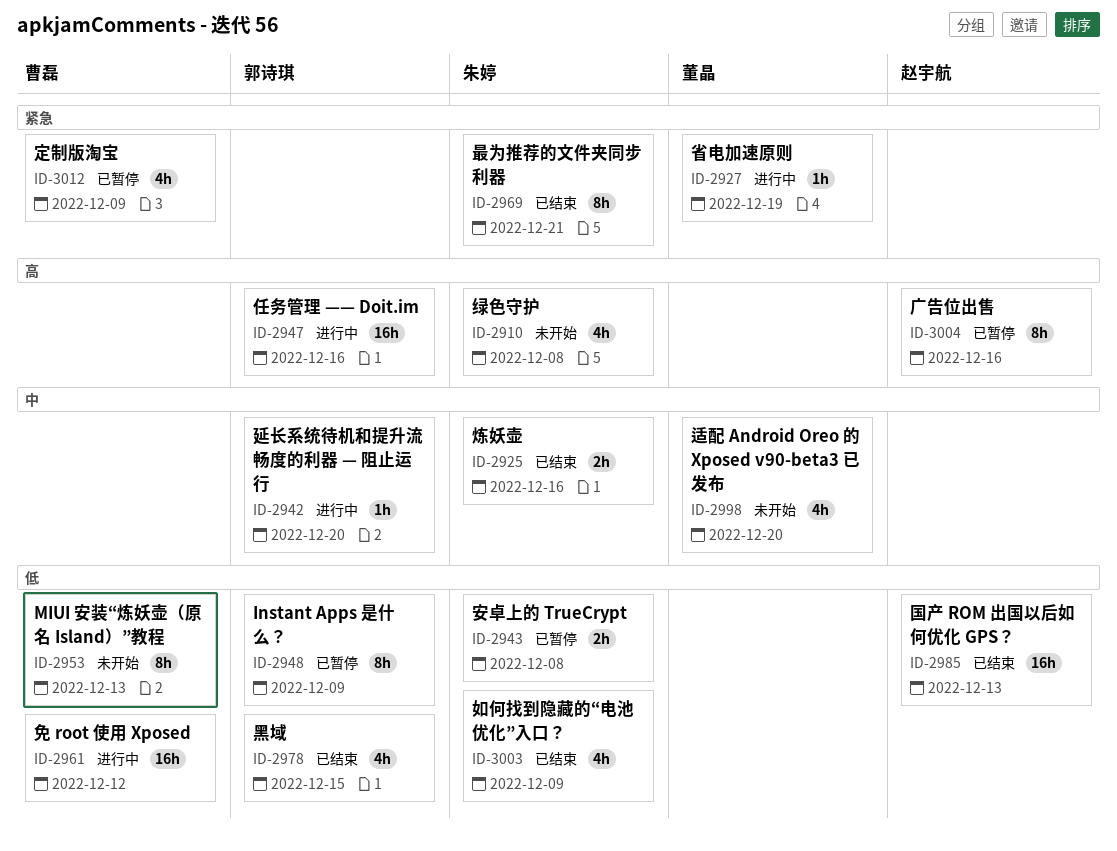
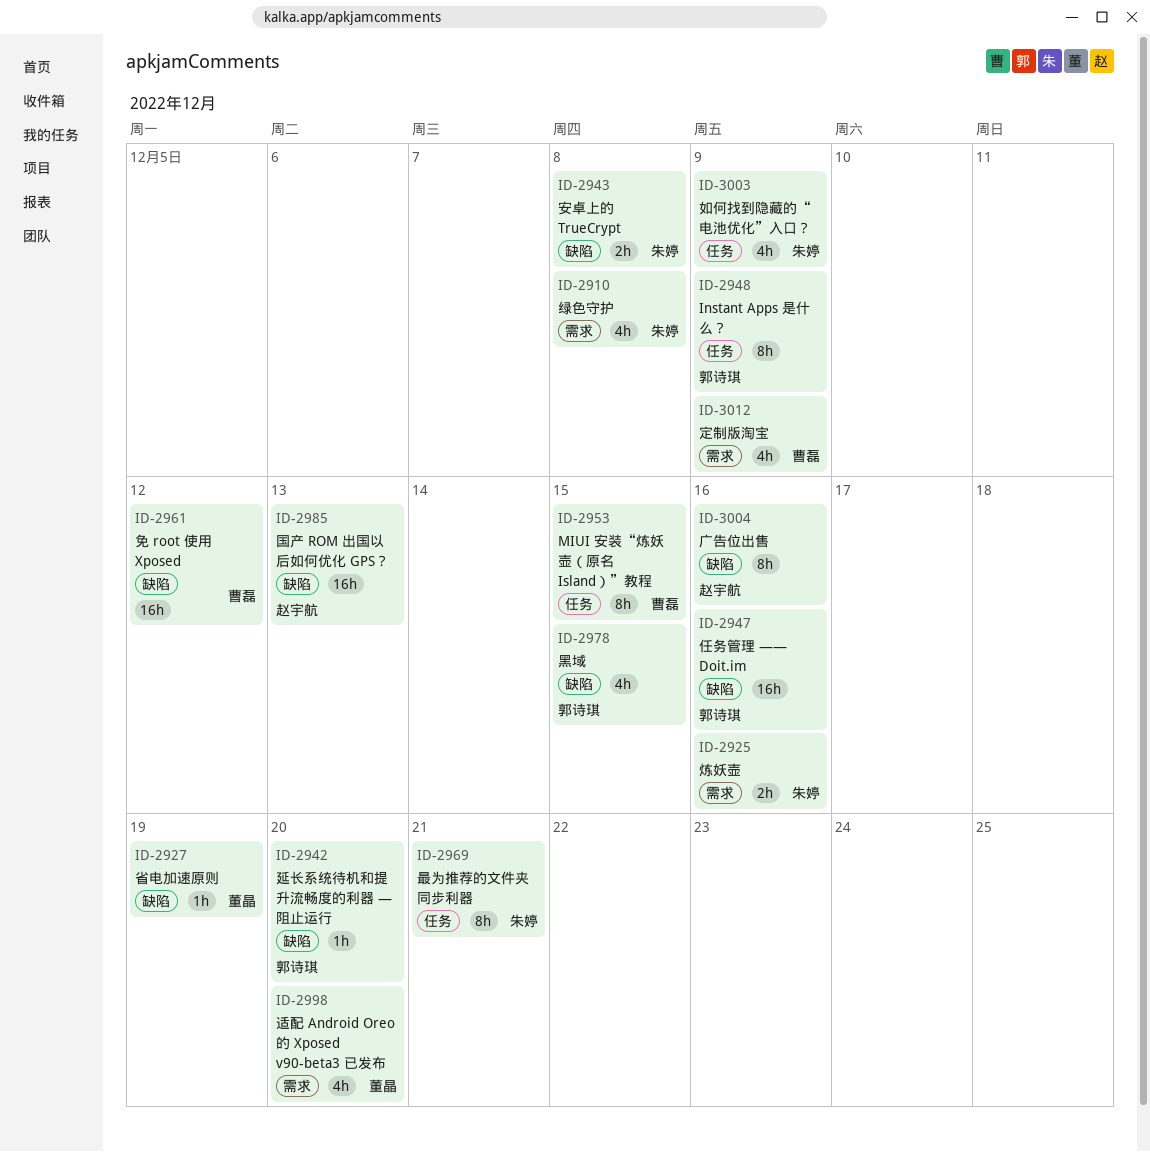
ID-2953, due: Dec 13 -> Dec 15

